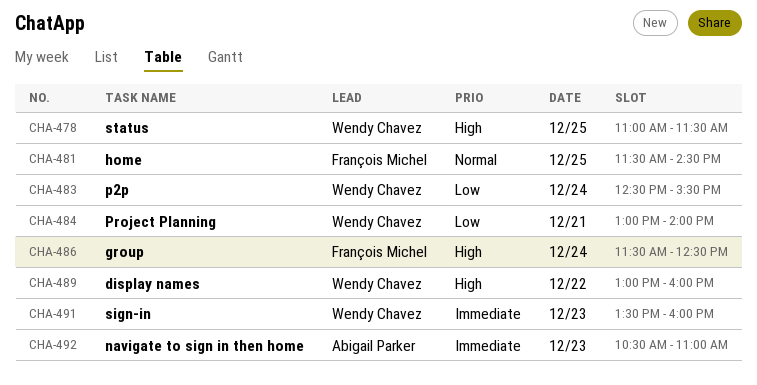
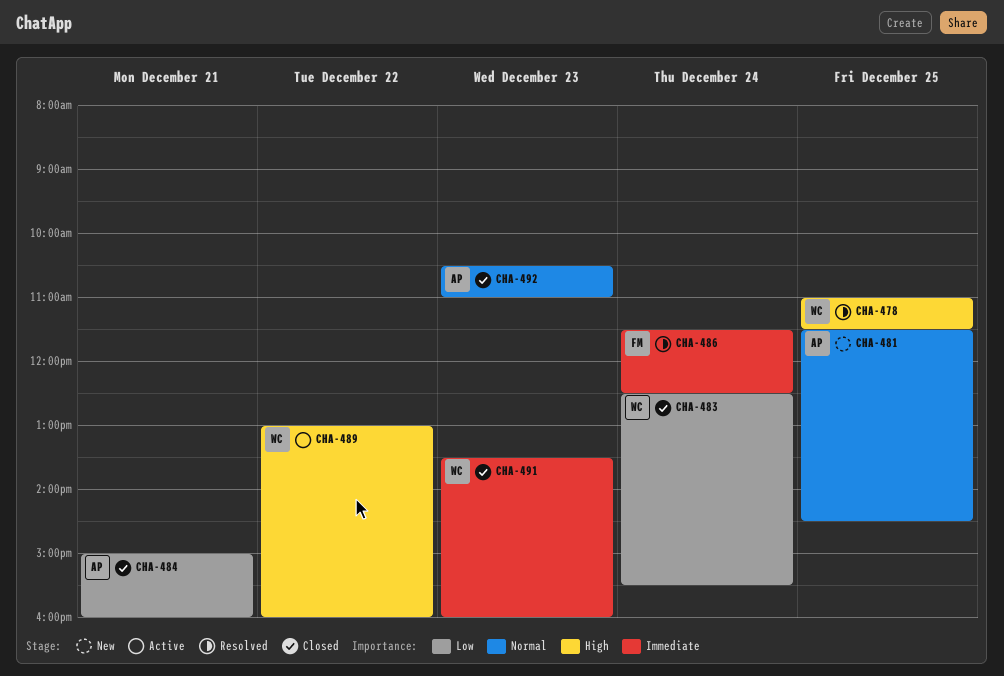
CHA-481, owner: François Michel -> Abigail Parker
CHA-484, owner: Wendy Chavez -> Abigail Parker
CHA-484, begins: 13:00 -> 15:00
CHA-484, ends: 14:00 -> 16:00
CHA-486, priority: High -> Immediate
CHA-492, priority: Immediate -> Normal

